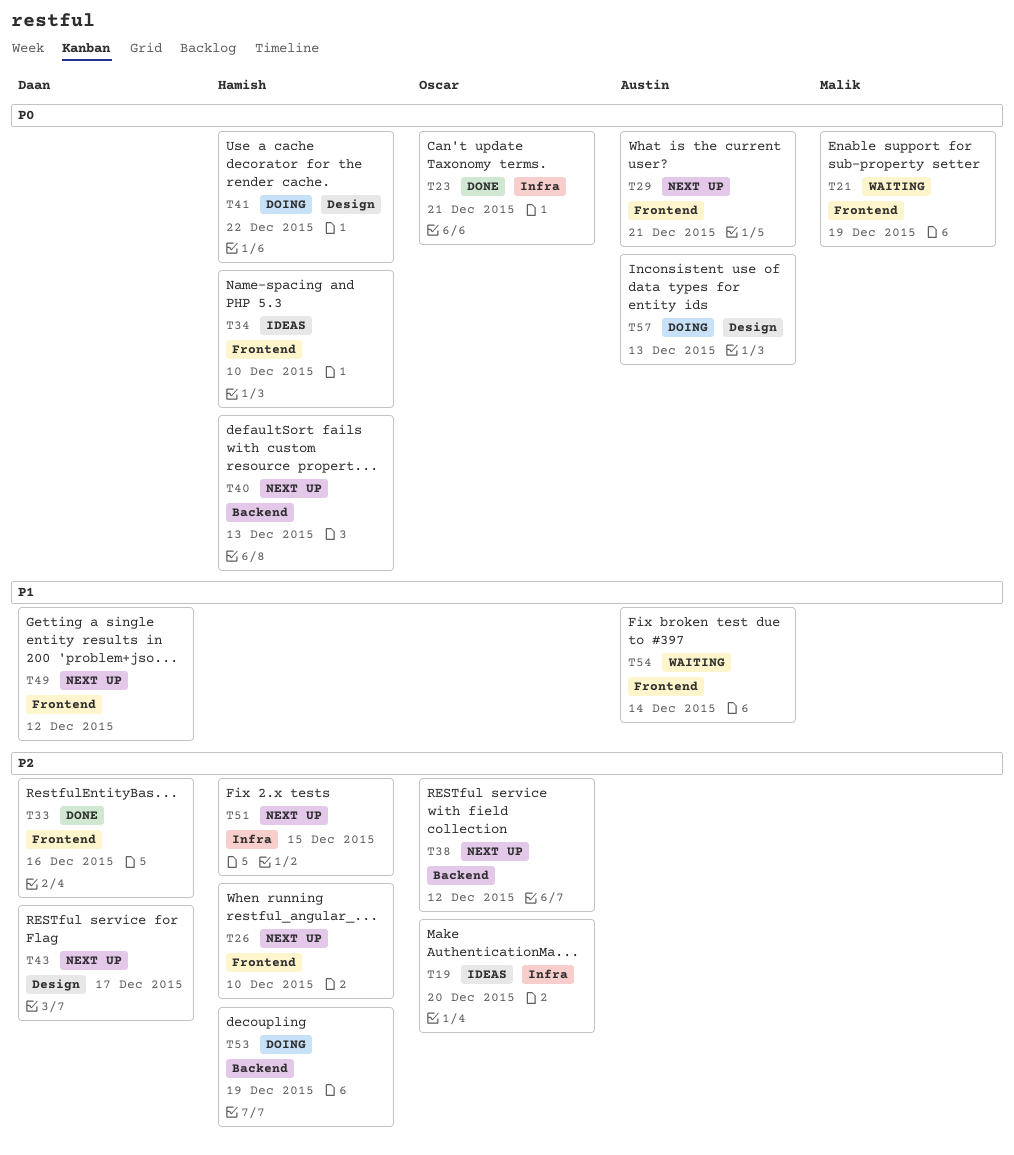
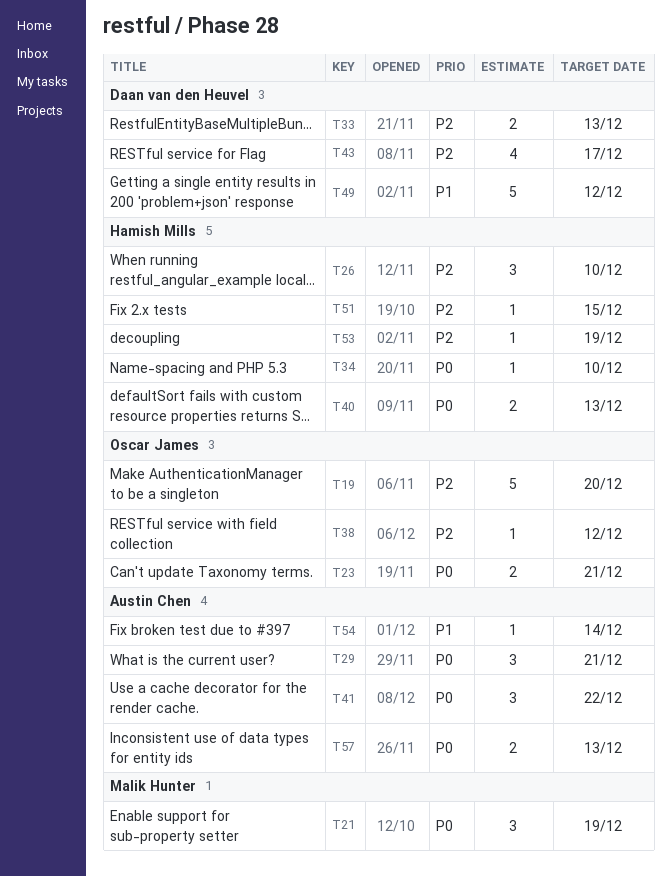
T33, due: Dec 16 -> Dec 13
T41, owner: Hamish Mills -> Austin Chen

